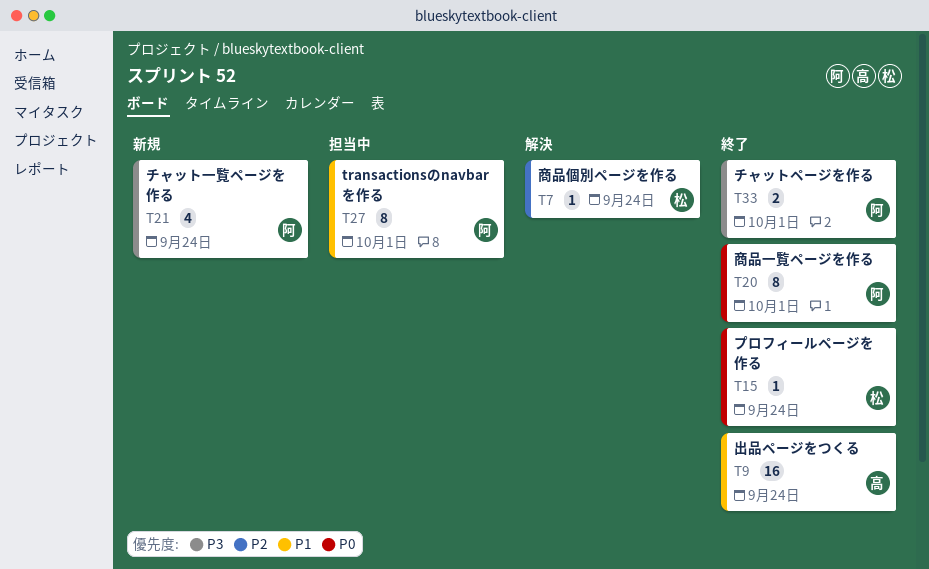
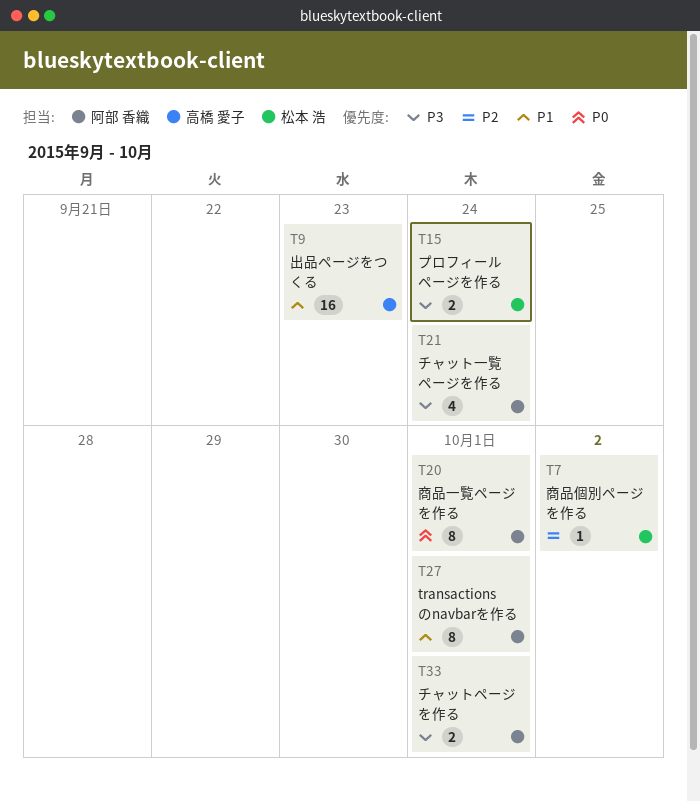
T7, due: Sep 24 -> Oct 2
T9, due: Sep 24 -> Sep 23
T15, priority: P0 -> P3
T15, estimate: 1 -> 2

